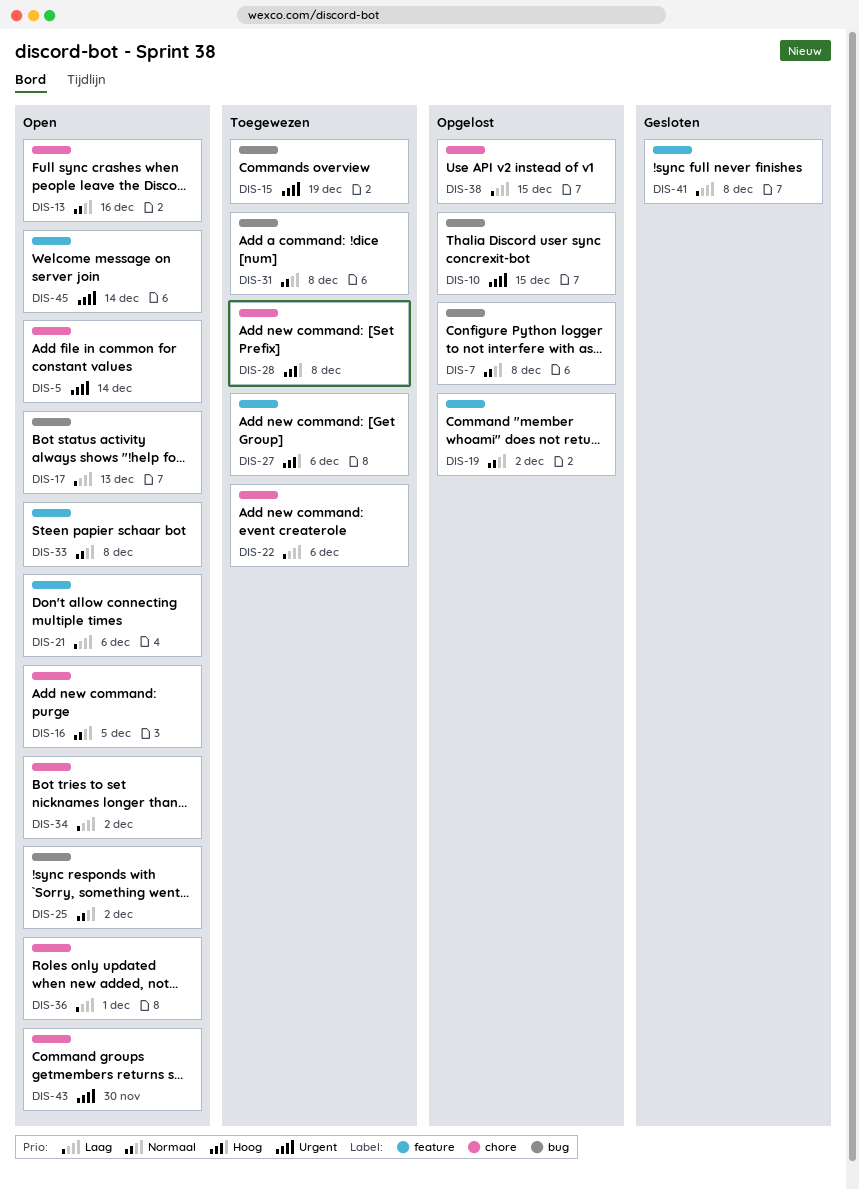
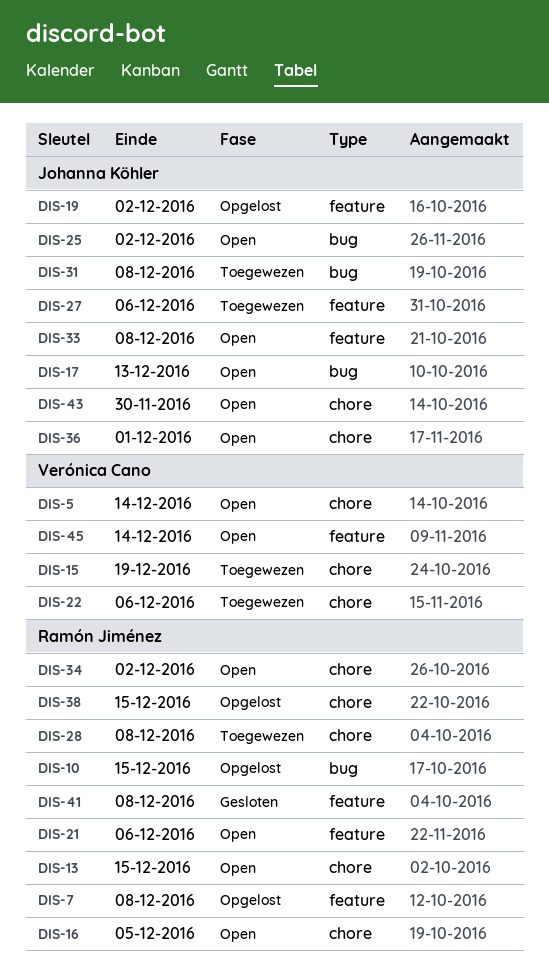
DIS-7, label: bug -> feature
DIS-13, due: Dec 16 -> Dec 15
DIS-15, label: bug -> chore

